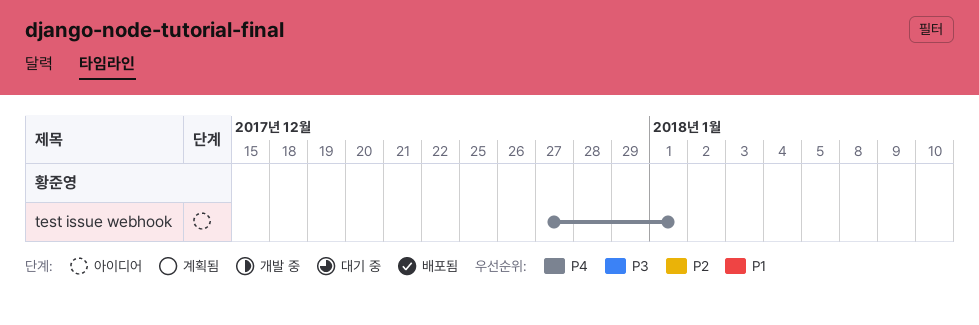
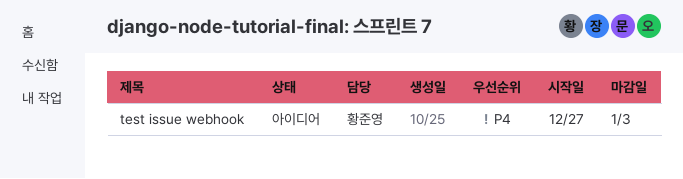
test issue webhook, due: Jan 1 -> Jan 3

